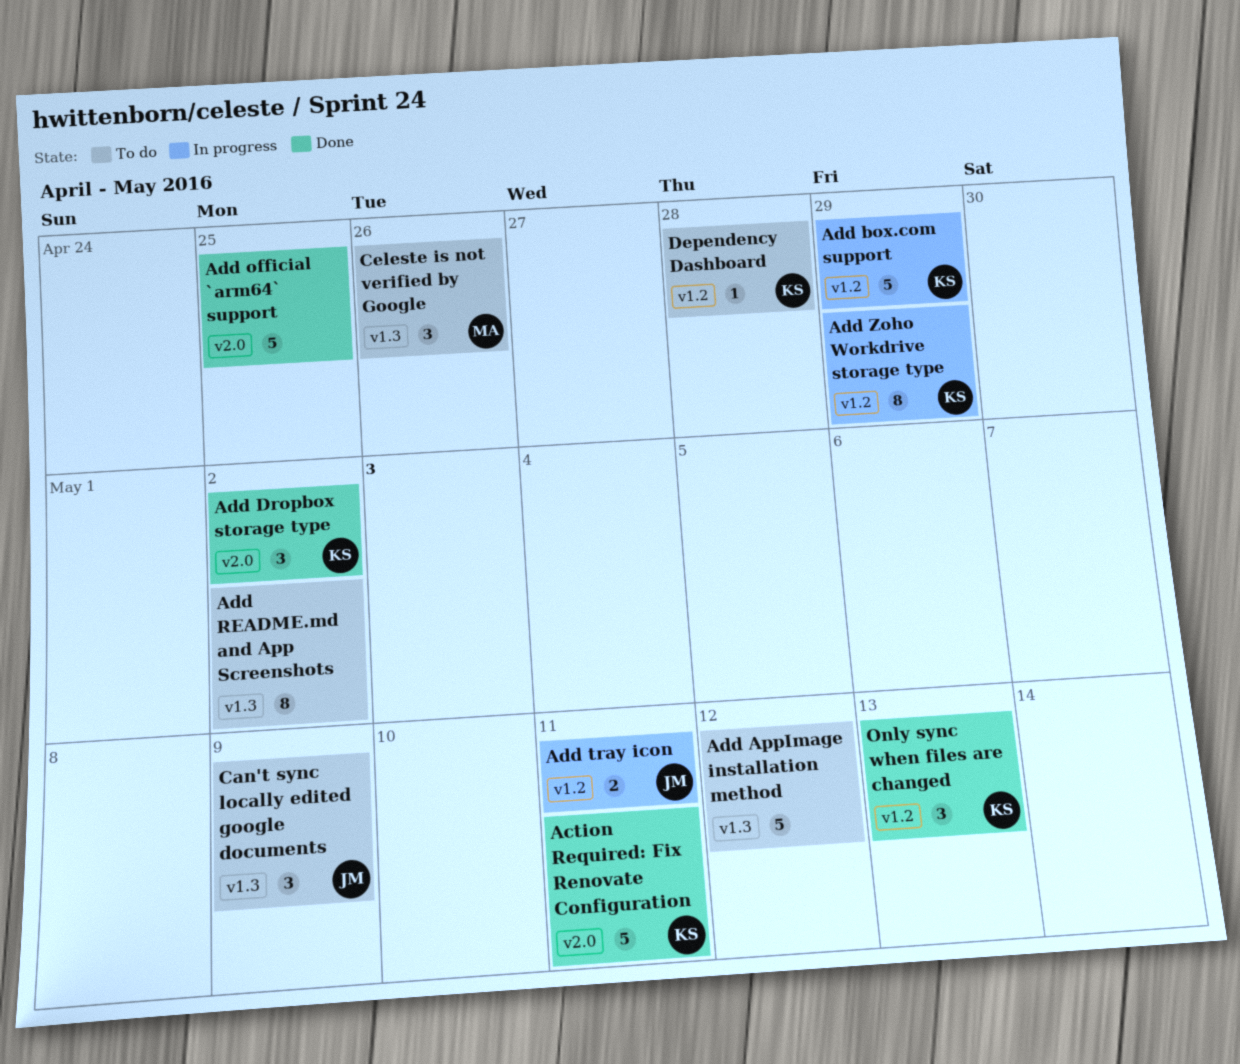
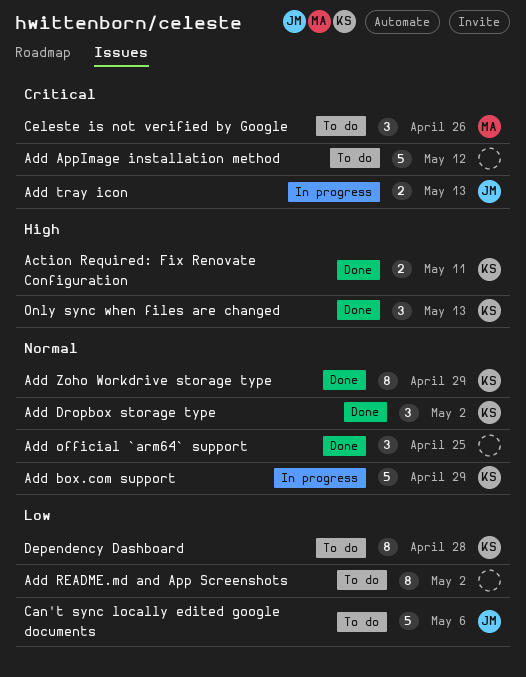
Action Required: Fix Renovate Configuration, estimate: 5 -> 2
Add official `arm64` support, estimate: 5 -> 3
Add tray icon, due: May 11 -> May 13
Add Zoho Workdrive storage type, status: In progress -> Done
Can't sync locally edited google documents, estimate: 3 -> 5
Can't sync locally edited google documents, due: May 9 -> May 6
Dependency Dashboard, estimate: 1 -> 8

